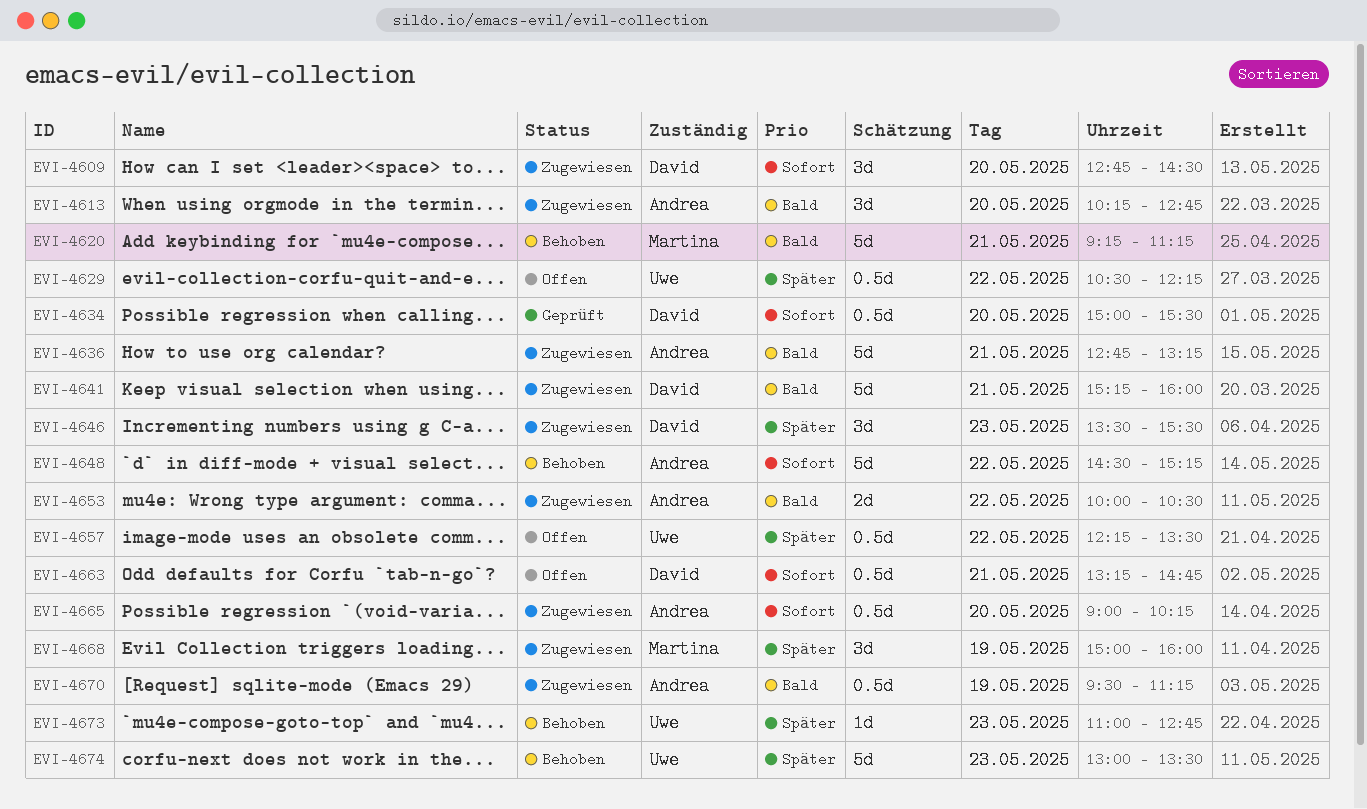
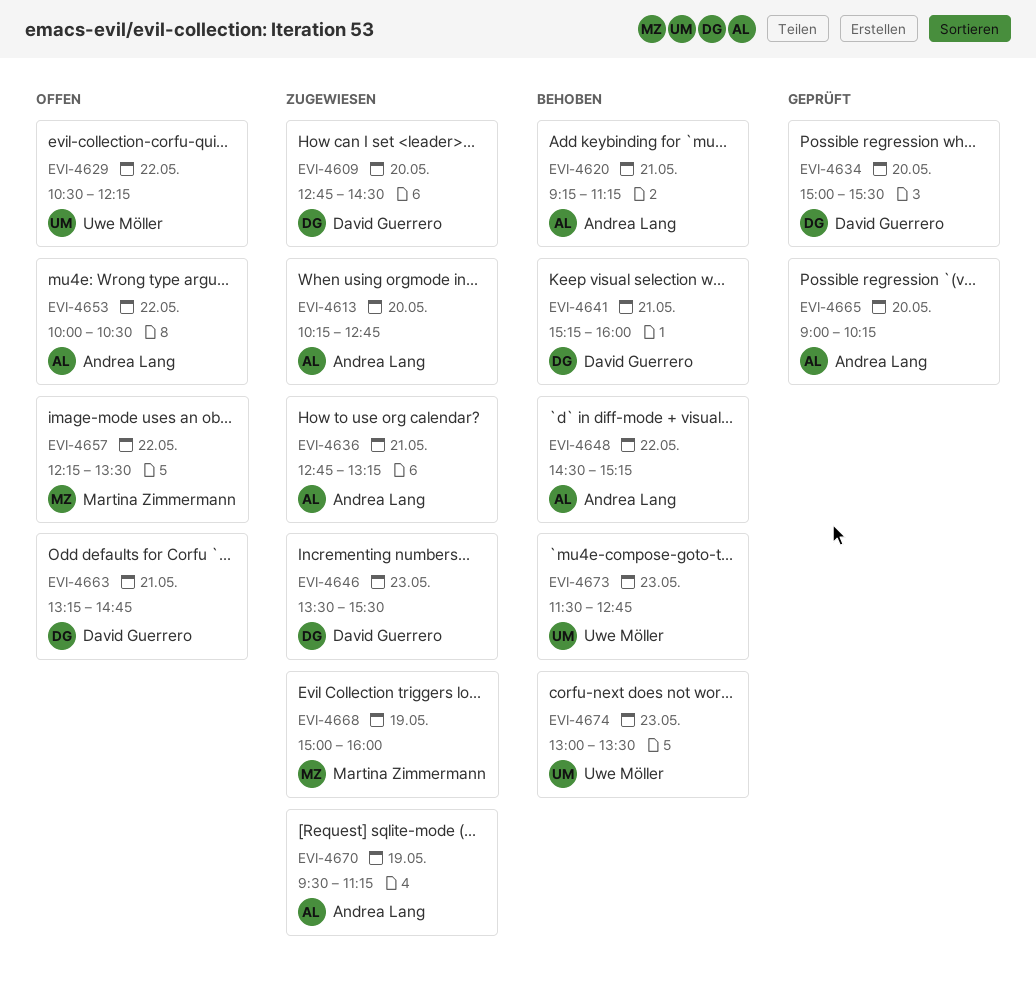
EVI-4620, owner: Martina Zimmermann -> Andrea Lang
EVI-4641, status: Zugewiesen -> Behoben
EVI-4653, status: Zugewiesen -> Offen
EVI-4657, owner: Uwe Möller -> Martina Zimmermann
EVI-4665, status: Zugewiesen -> Geprüft
EVI-4673, begins: 11:00 -> 11:30

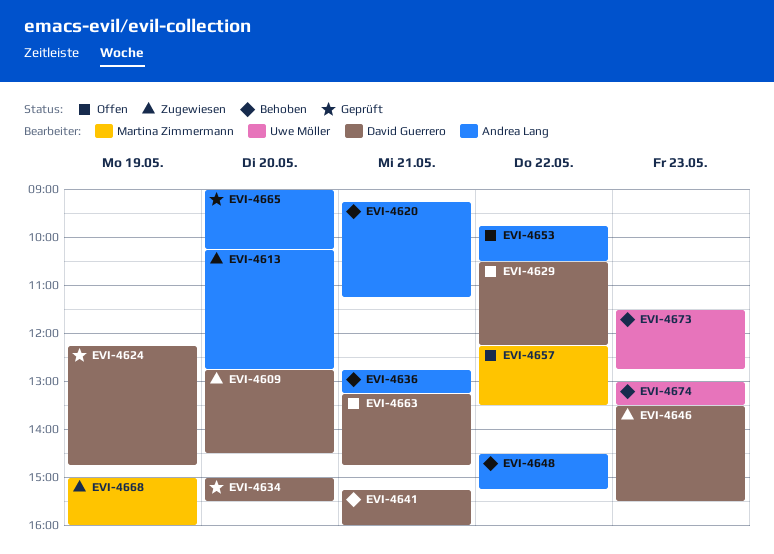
EVI-4624: none -> present
EVI-4629, owner: Uwe Möller -> David Guerrero
EVI-4636, status: Zugewiesen -> Behoben
EVI-4653, begins: 10:00 -> 09:45
EVI-4670: present -> none

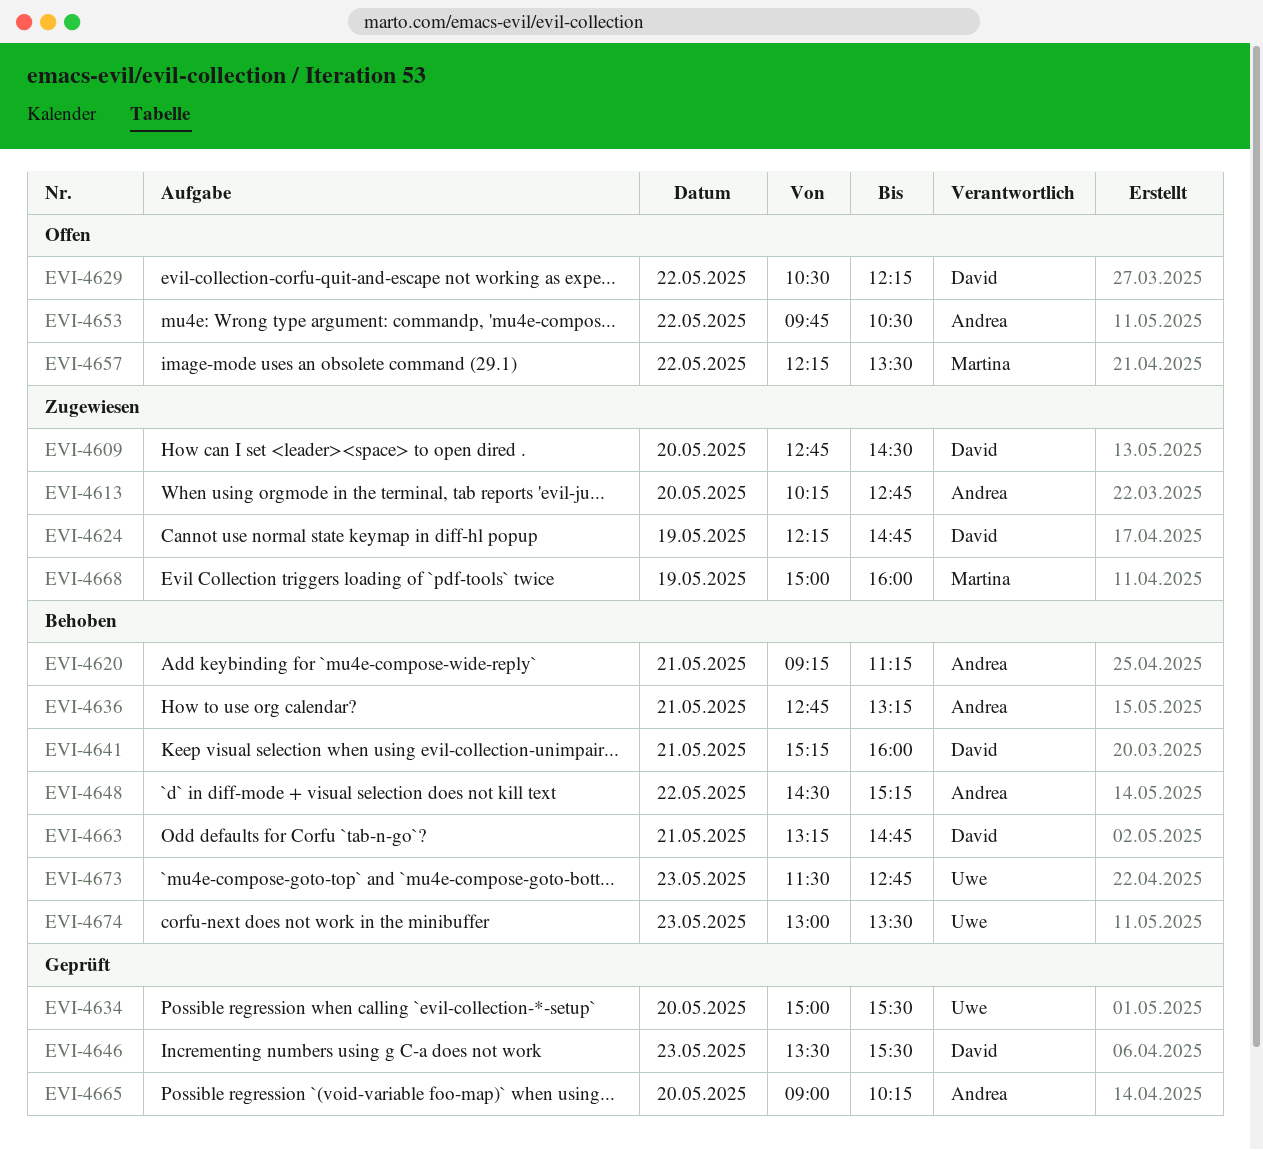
EVI-4624, status: Geprüft -> Zugewiesen
EVI-4634, owner: David Guerrero -> Uwe Möller
EVI-4646, status: Zugewiesen -> Geprüft
EVI-4663, status: Offen -> Behoben

